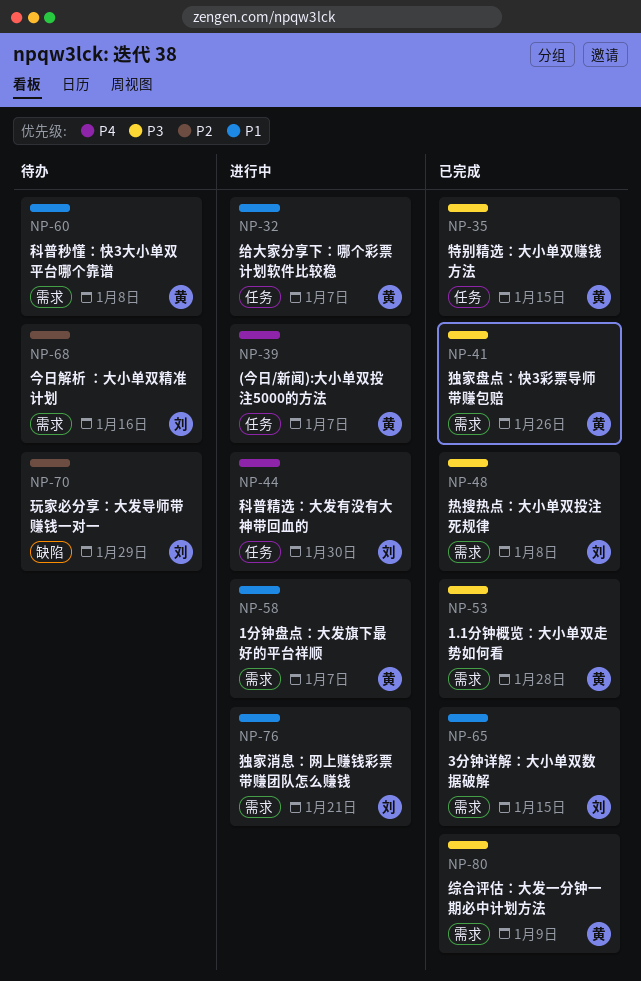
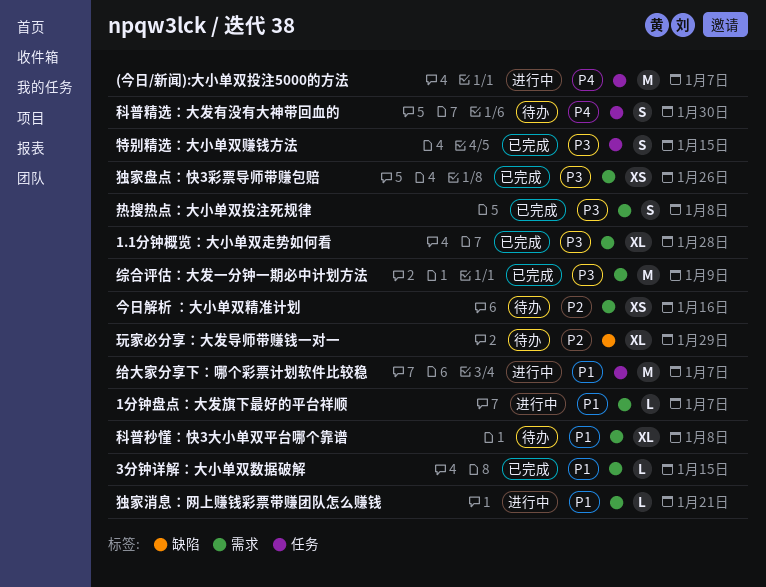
科普精选：大发有没有大神带回血的, status: 进行中 -> 待办

